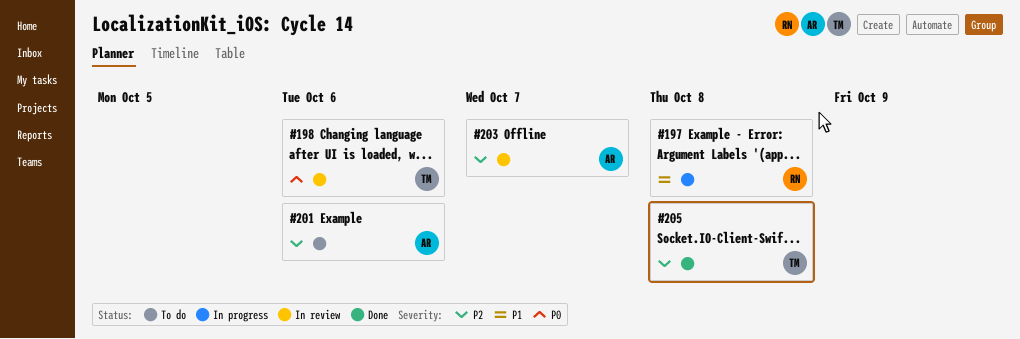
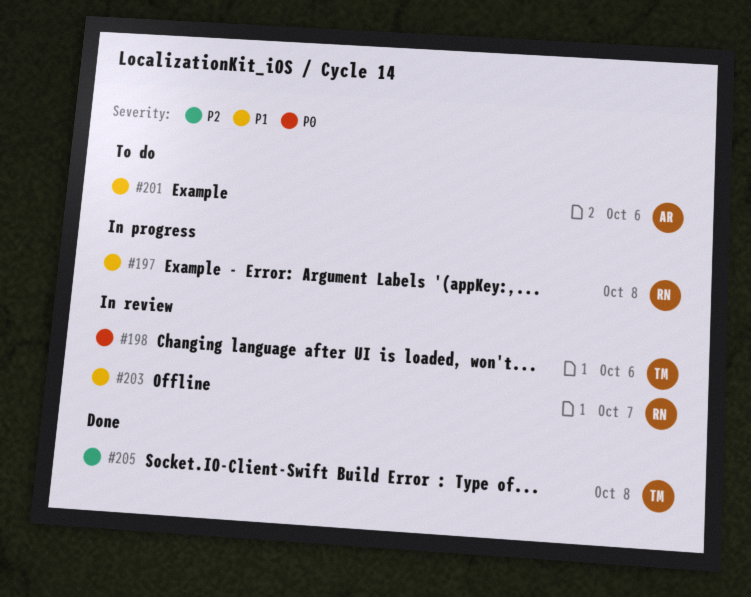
#201, priority: P2 -> P1
#203, owner: AR -> RN
#203, priority: P2 -> P1

